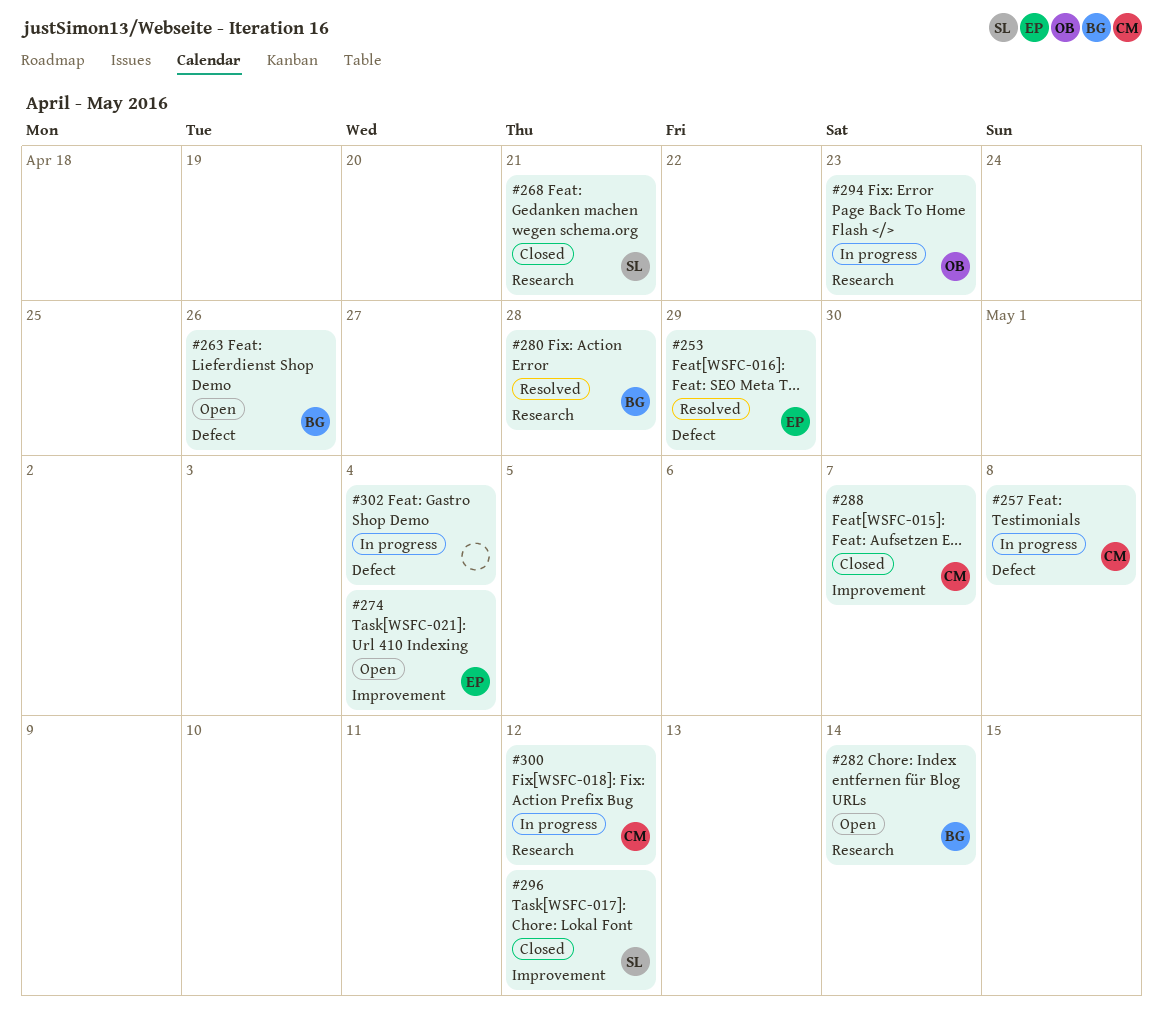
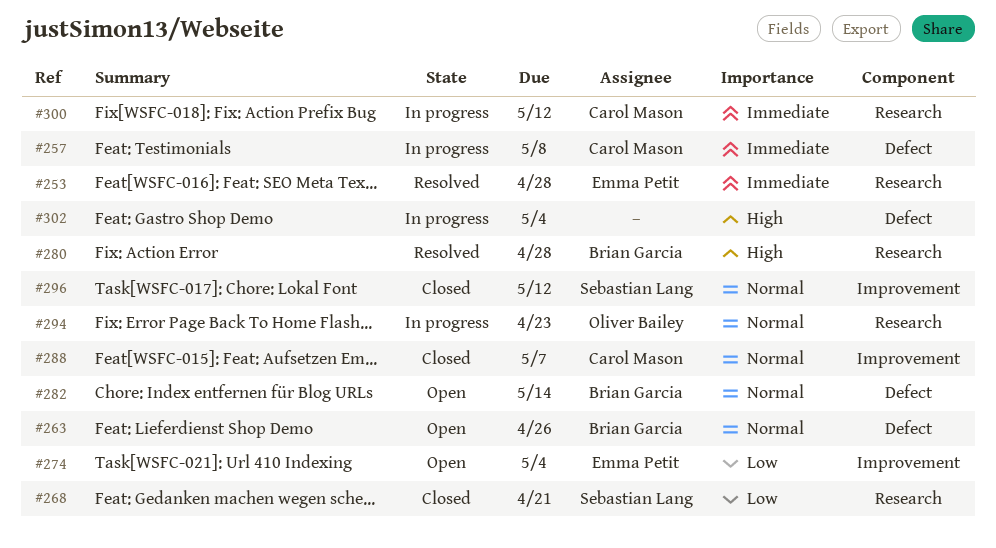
#253, label: Defect -> Research
#253, due: Apr 29 -> Apr 28
#282, label: Research -> Defect

